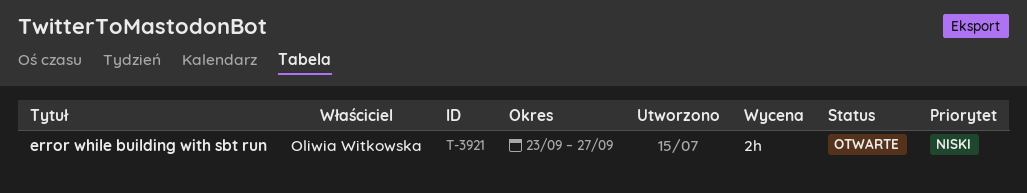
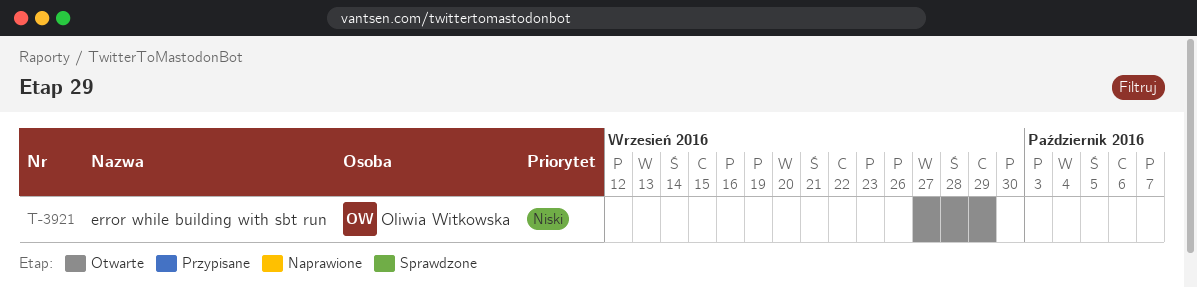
T-3921, start: Sep 23 -> Sep 27
T-3921, due: Sep 27 -> Sep 29

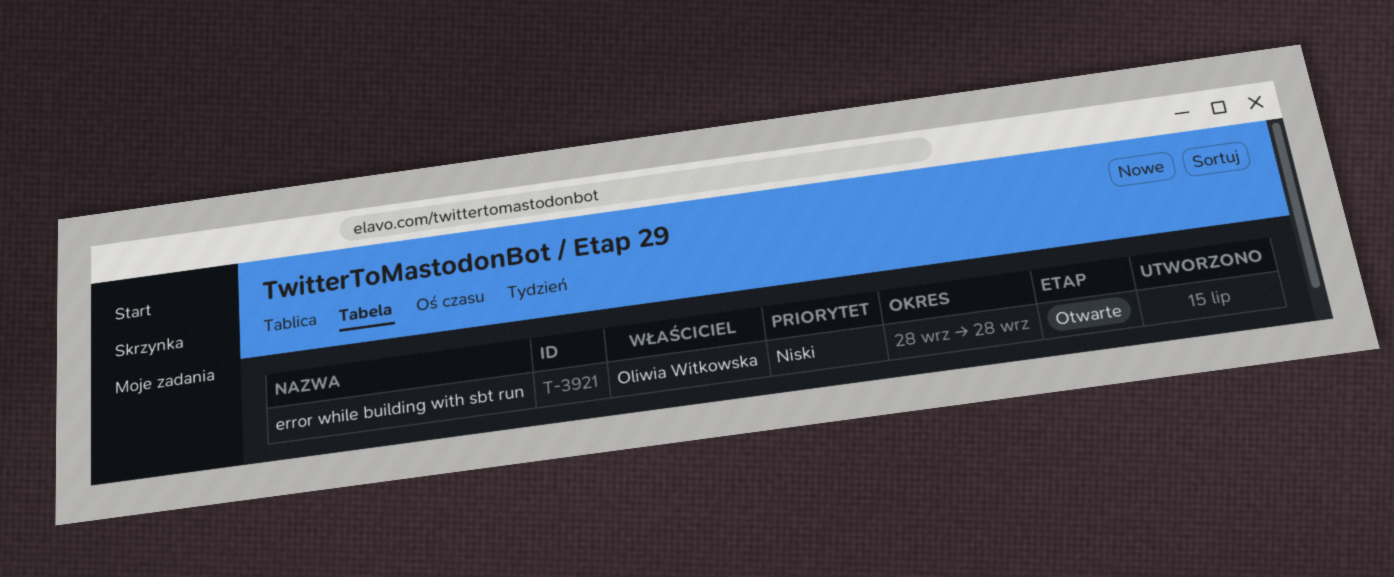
T-3921, start: Sep 27 -> Sep 28
T-3921, due: Sep 29 -> Sep 28

